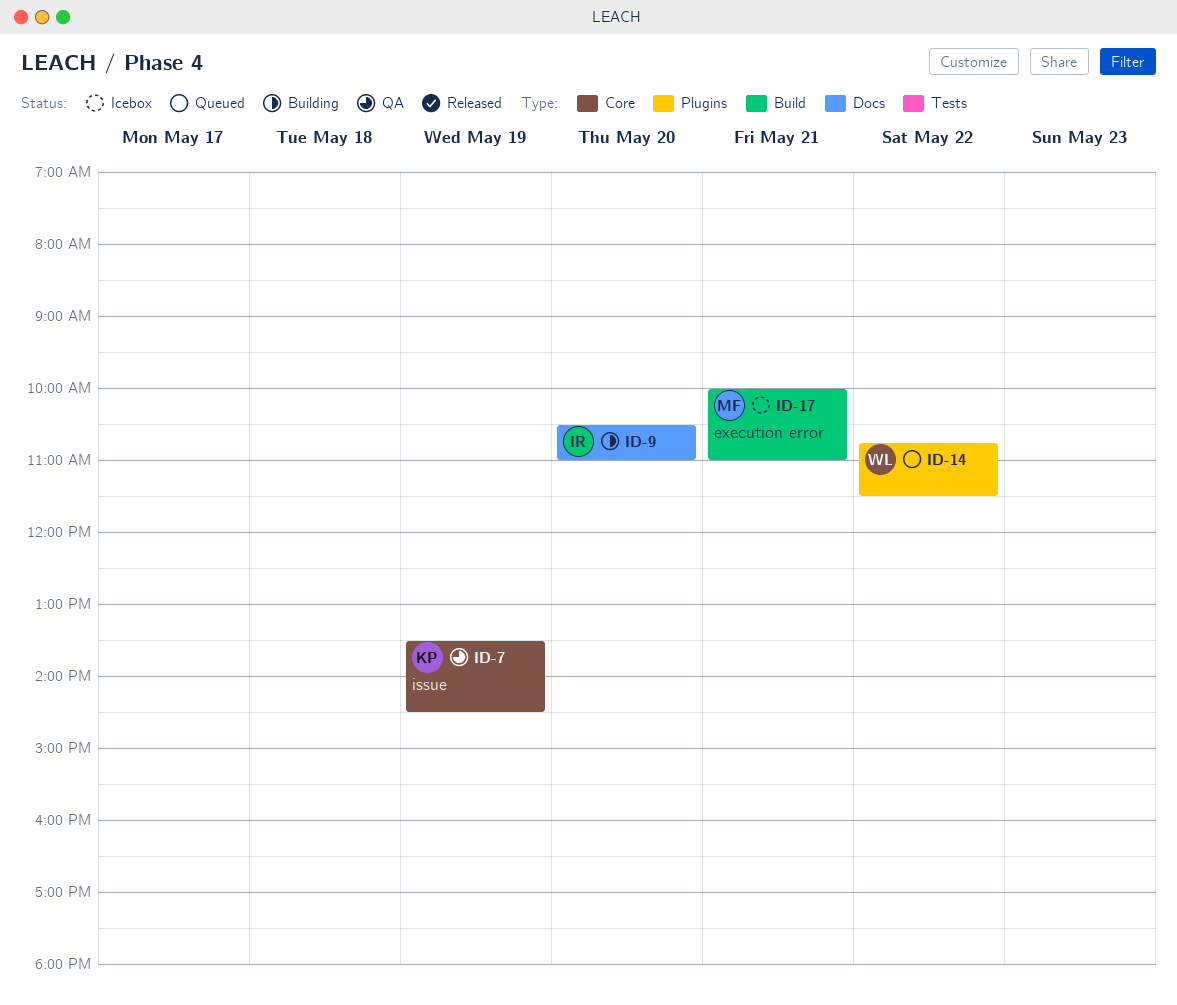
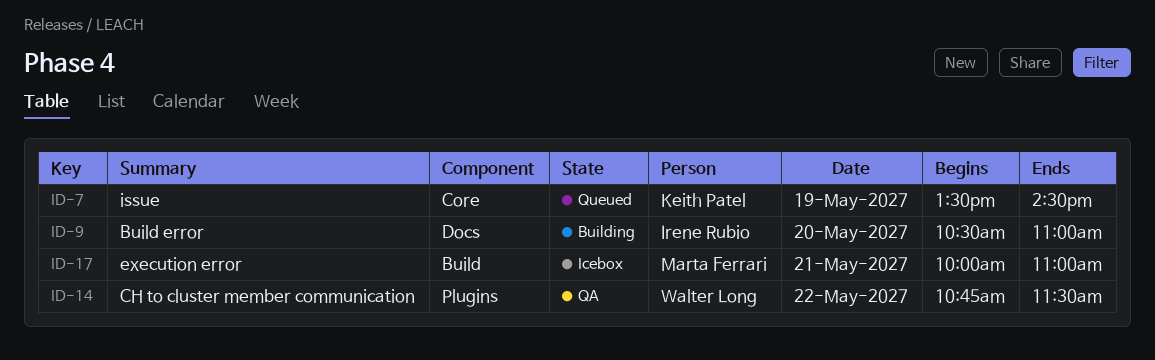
ID-7, status: QA -> Queued
ID-14, status: Queued -> QA

